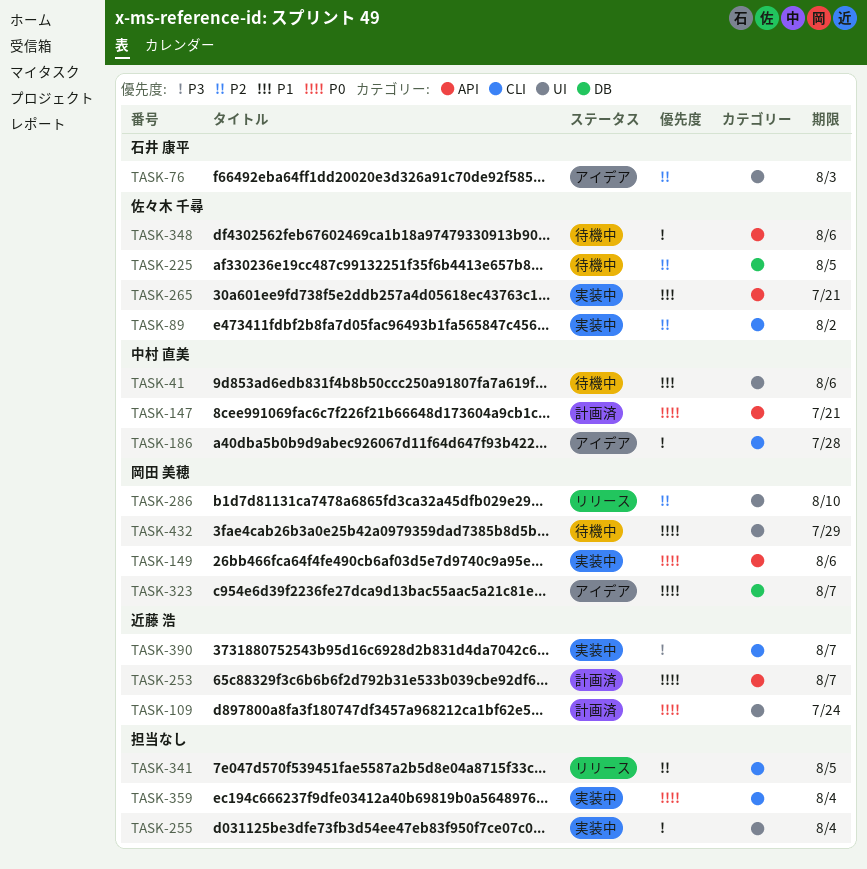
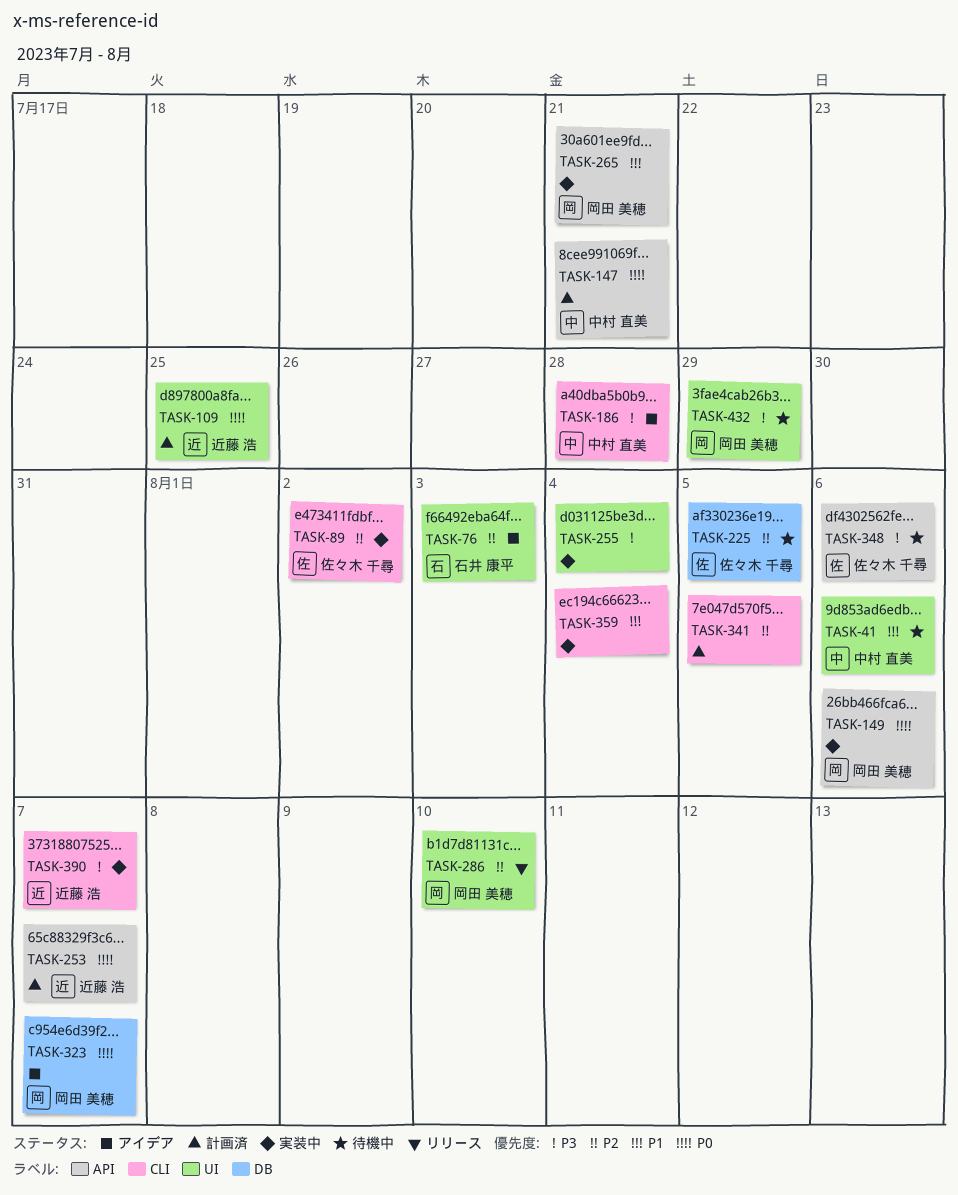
TASK-109, due: Jul 24 -> Jul 25
TASK-265, owner: 佐々木 千尋 -> 岡田 美穂
TASK-341, status: リリース -> 計画済
TASK-359, priority: P0 -> P1
TASK-432, priority: P0 -> P3

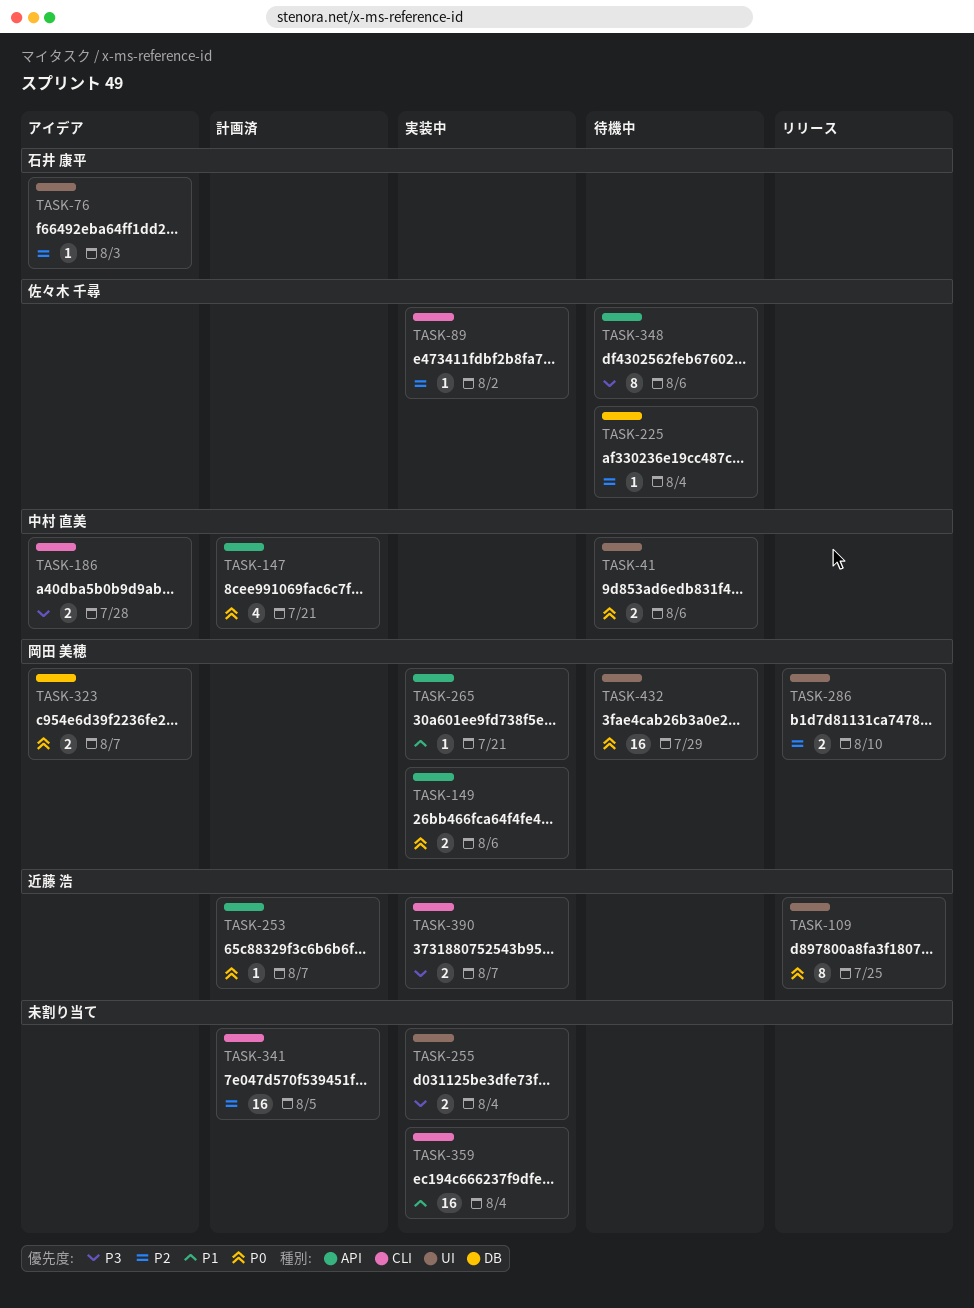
TASK-41, priority: P1 -> P0
TASK-109, status: 計画済 -> リリース
TASK-225, due: Aug 5 -> Aug 4
TASK-432, priority: P3 -> P0

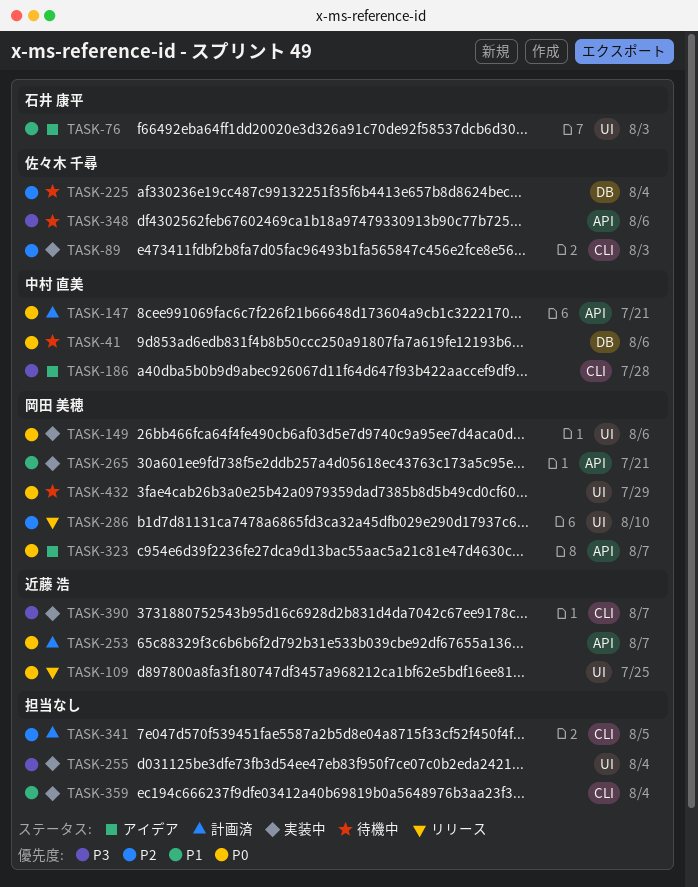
TASK-41, label: UI -> DB
TASK-76, priority: P2 -> P1
TASK-89, due: Aug 2 -> Aug 3
TASK-149, label: API -> UI
TASK-323, label: DB -> API

